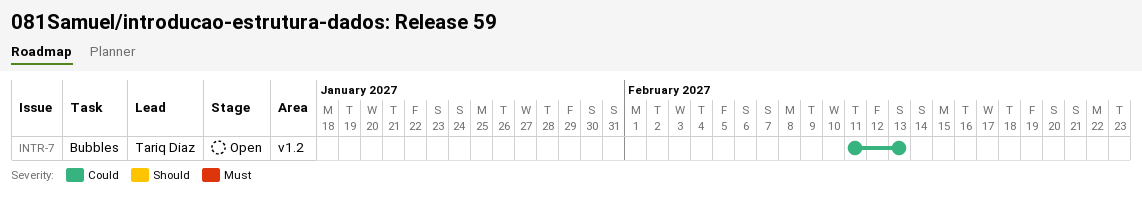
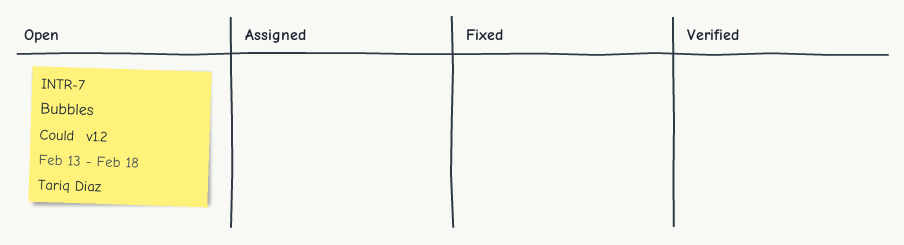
INTR-7, start: Feb 11 -> Feb 13
INTR-7, due: Feb 13 -> Feb 18

